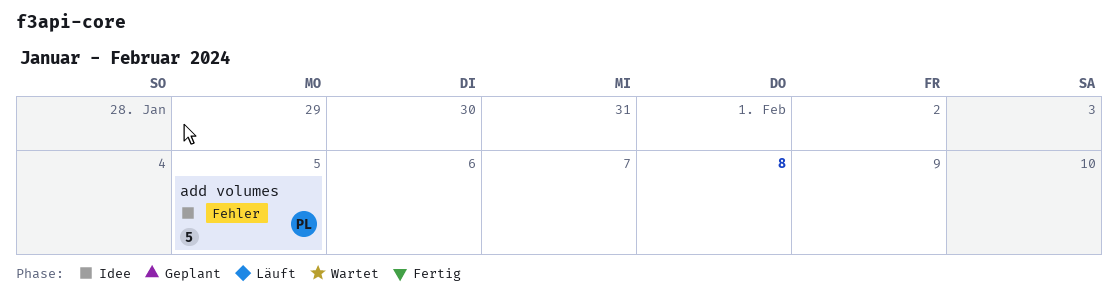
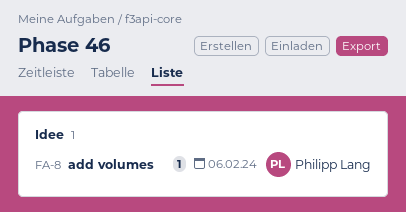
add volumes, estimate: 5 -> 1
add volumes, due: Feb 5 -> Feb 6

